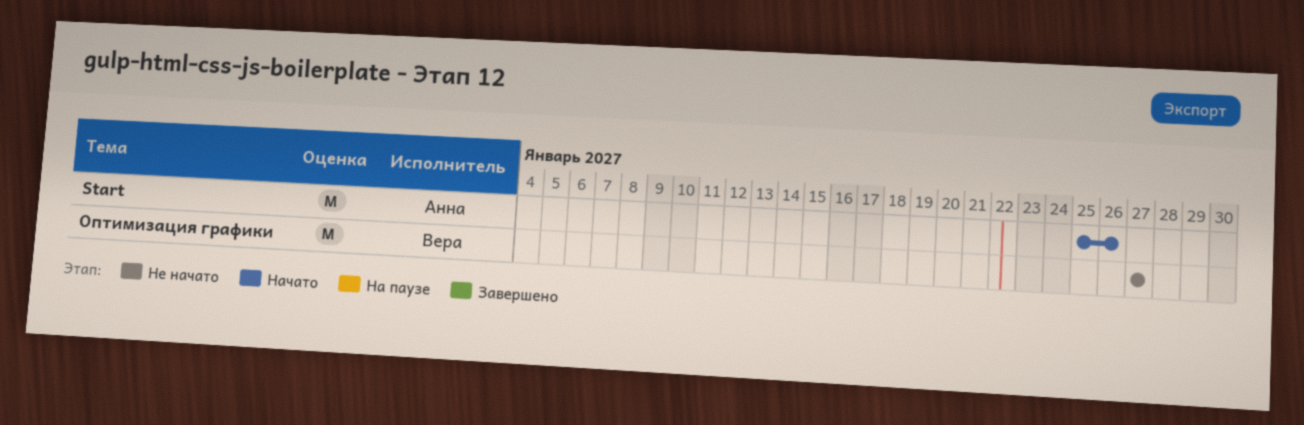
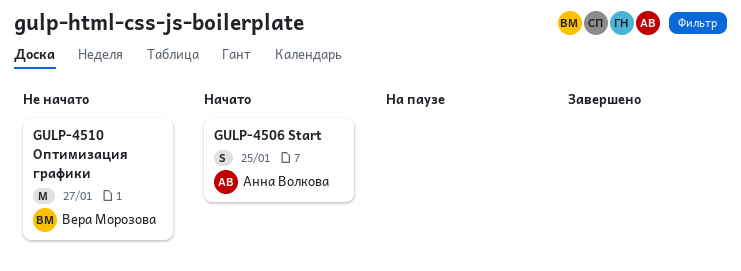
Start, estimate: M -> S
Start, due: Jan 26 -> Jan 25

